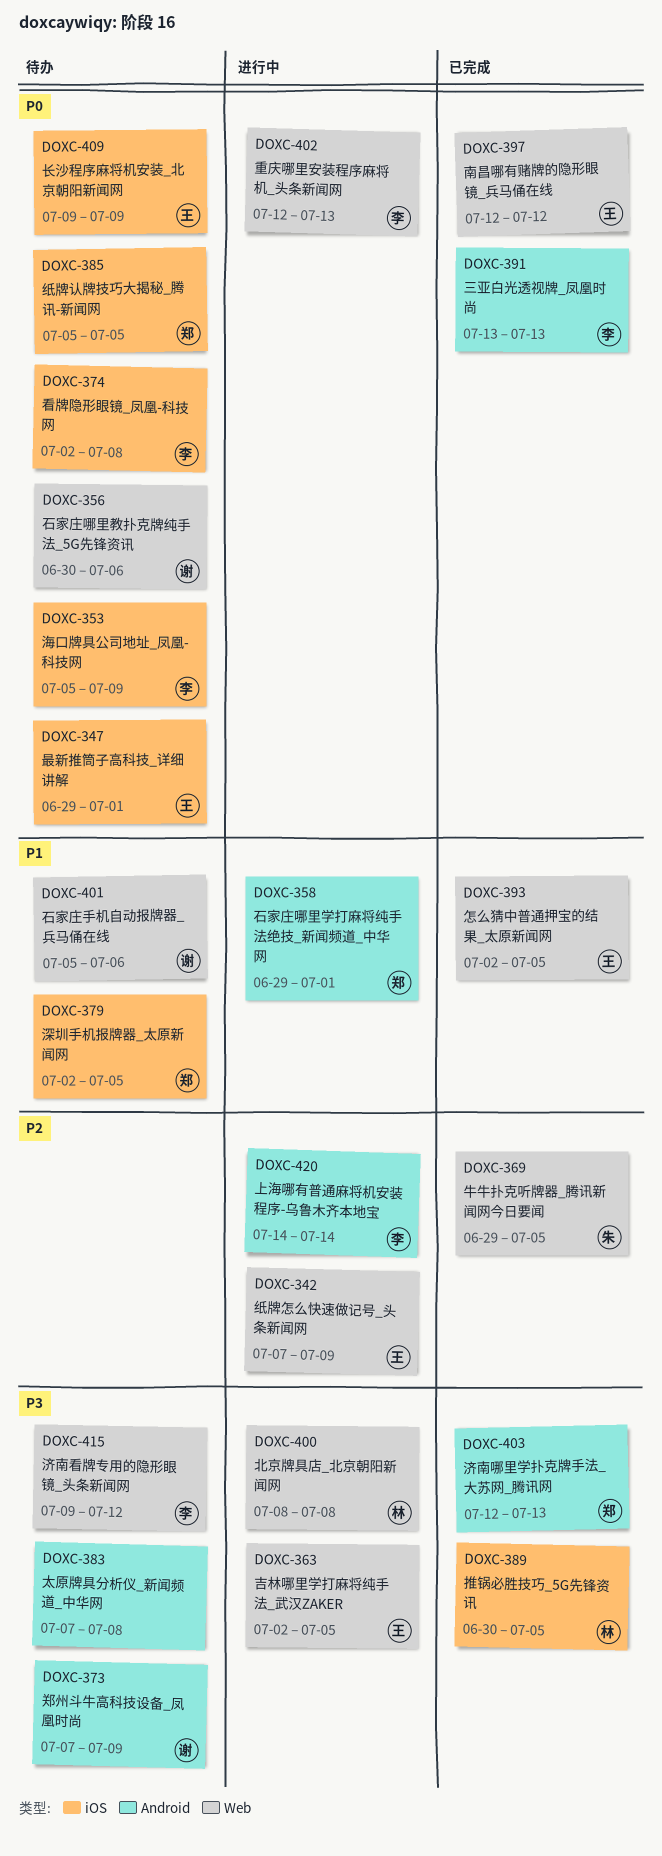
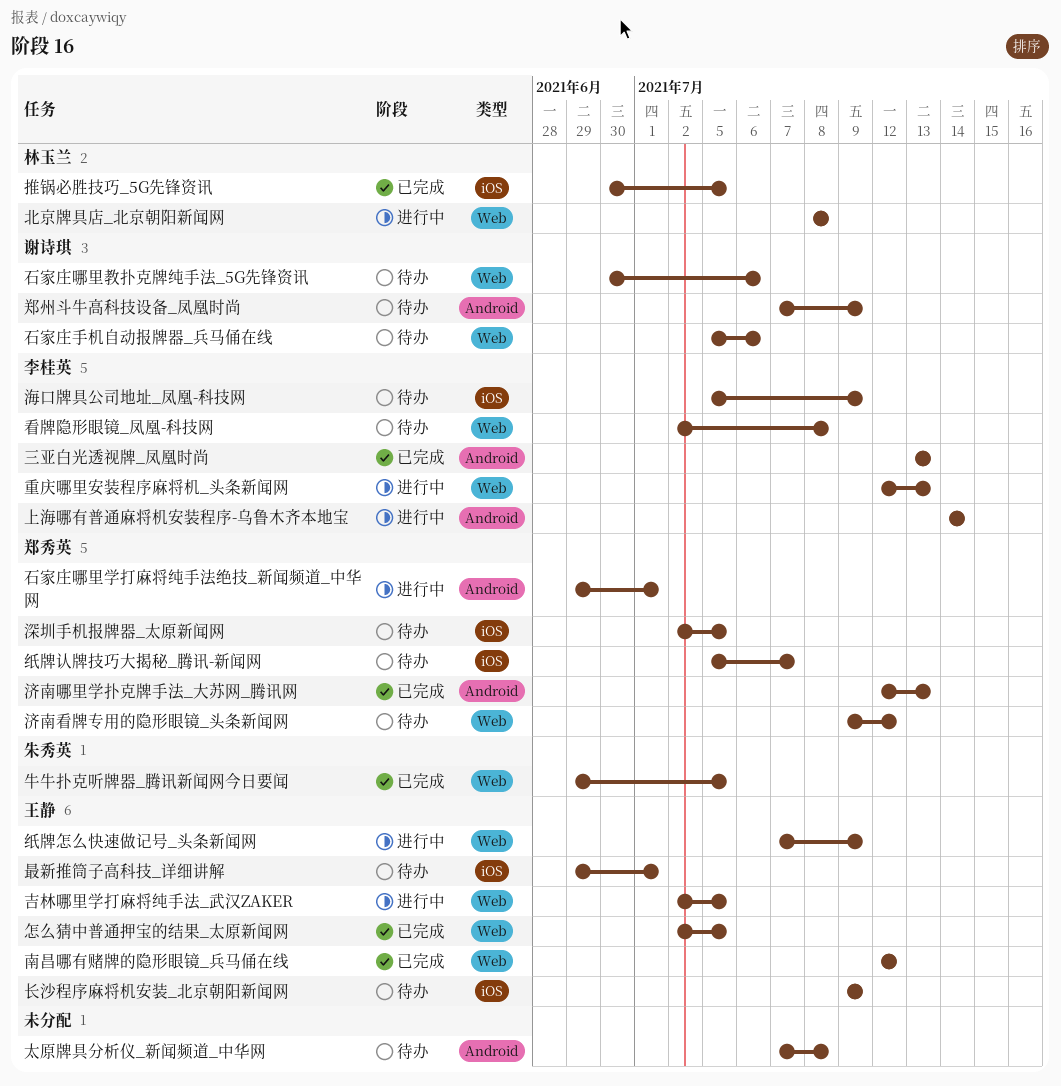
济南看牌专用的隐形眼镜_头条新闻网, owner: 李桂英 -> 郑秀英
看牌隐形眼镜_凤凰-科技网, label: iOS -> Web
纸牌认牌技巧大揭秘_腾讯-新闻网, due: Jul 5 -> Jul 7

